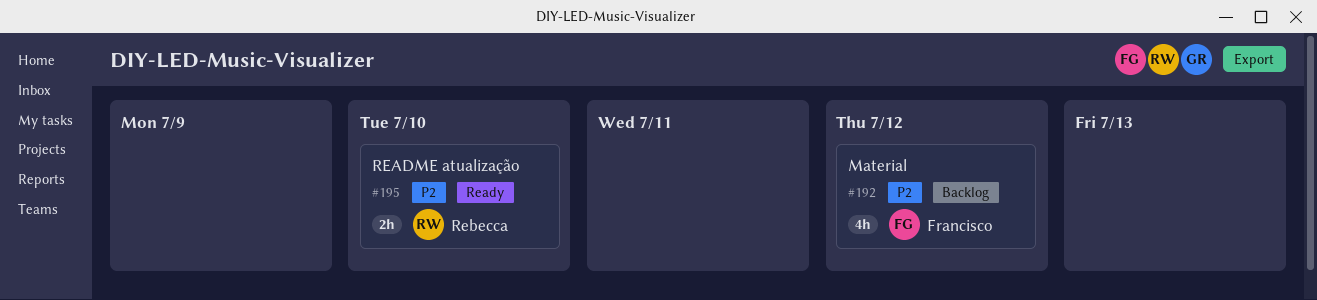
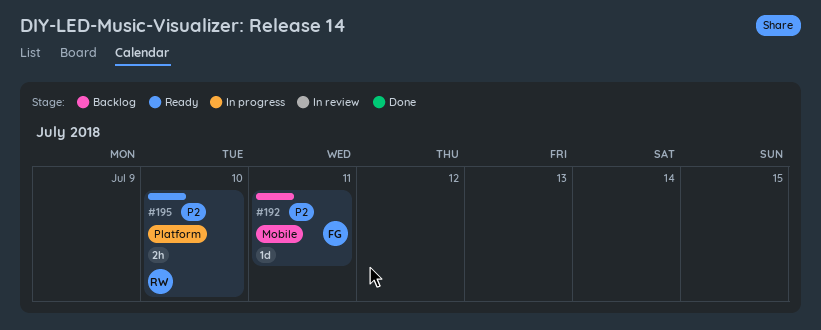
#192, estimate: 4h -> 1d
#192, due: Jul 12 -> Jul 11

